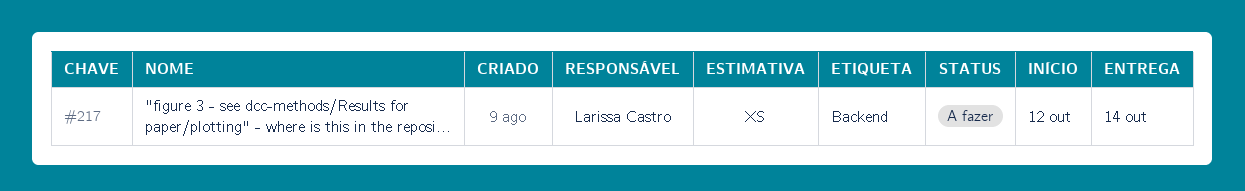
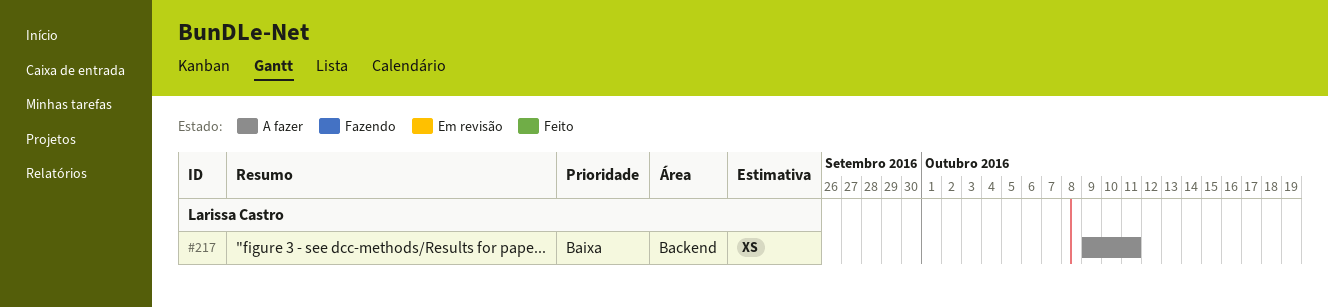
#217, start: Oct 12 -> Oct 9
#217, due: Oct 14 -> Oct 11

